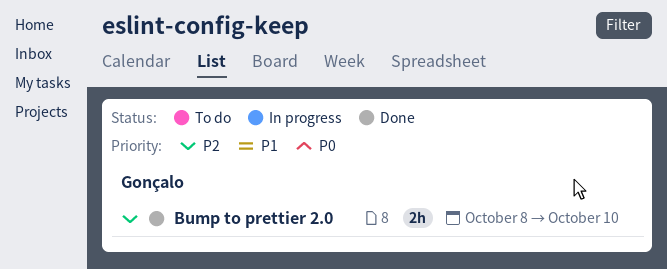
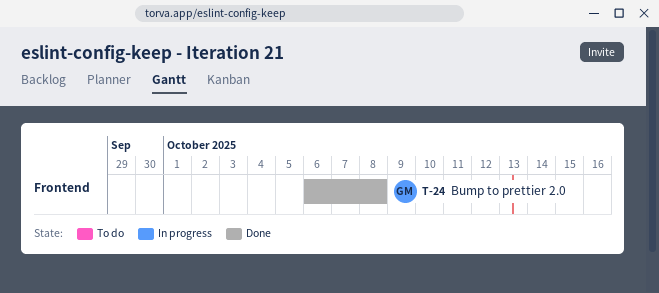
Bump to prettier 2.0, start: Oct 8 -> Oct 6
Bump to prettier 2.0, due: Oct 10 -> Oct 8

